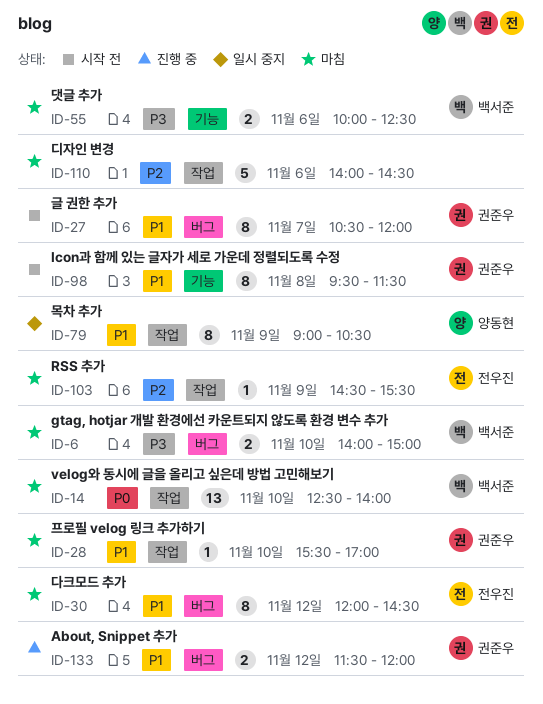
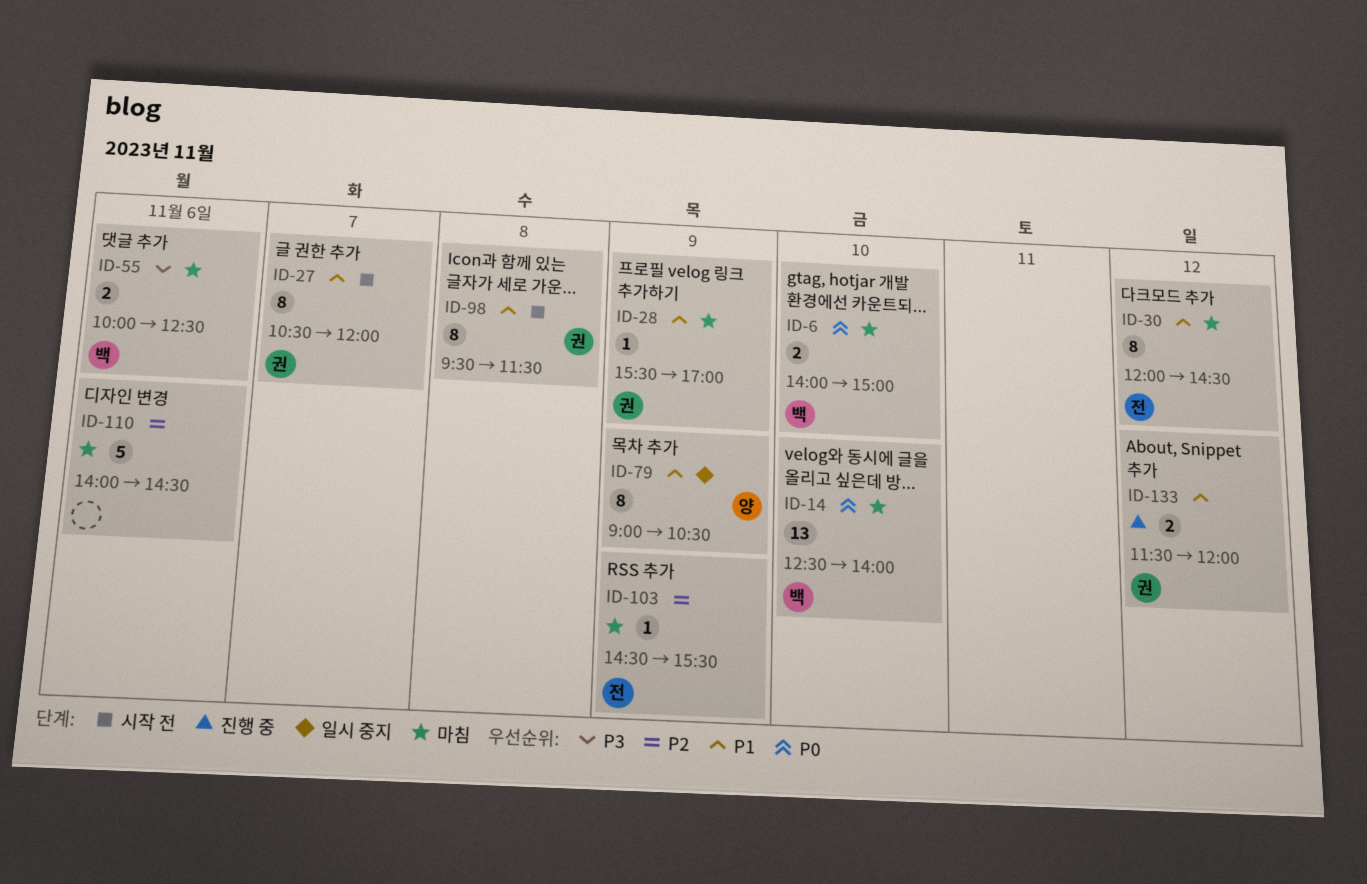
ID-6, priority: P3 -> P0
ID-28, day: Nov 10 -> Nov 9

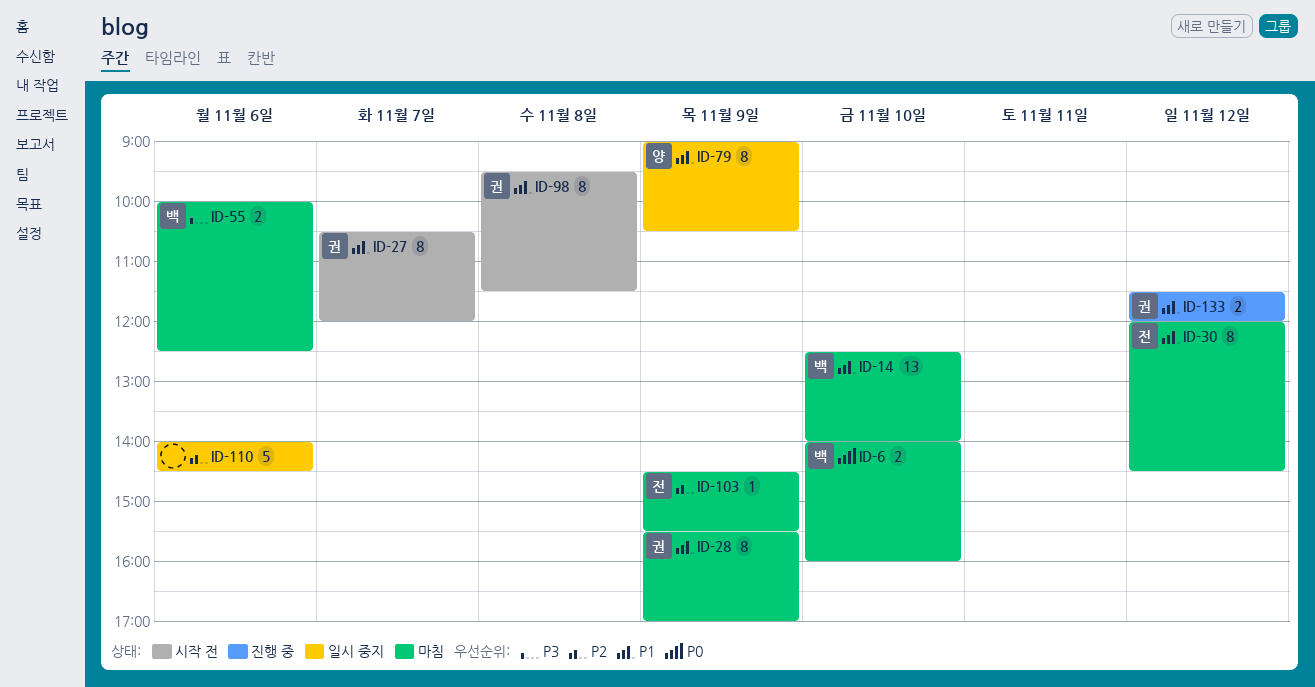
ID-6, ends: 15:00 -> 16:00
ID-14, priority: P0 -> P1
ID-28, estimate: 1 -> 8
ID-110, status: 마침 -> 일시 중지

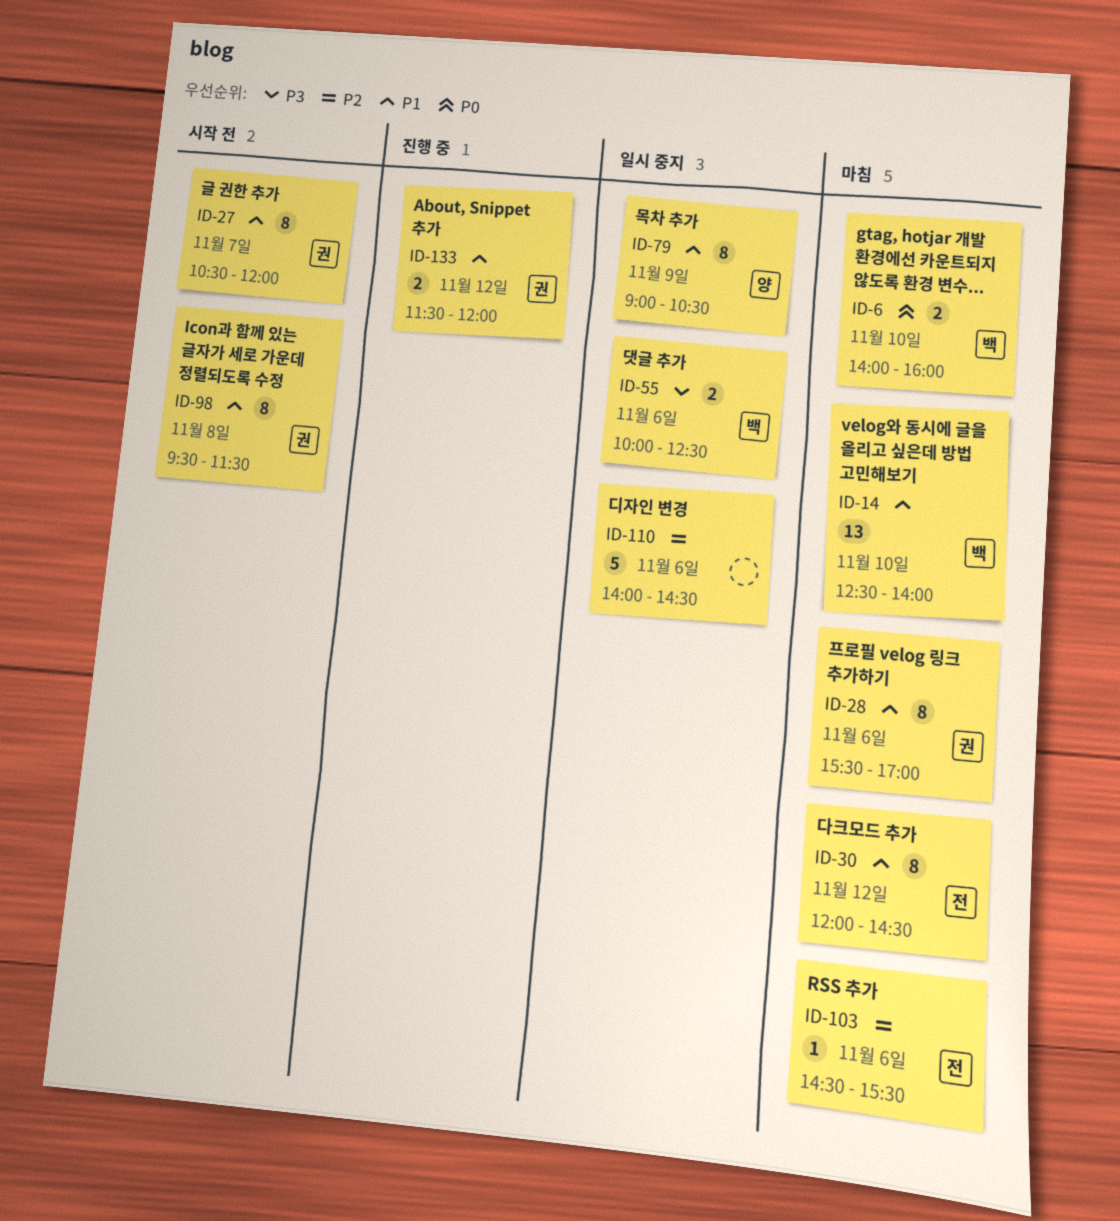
ID-28, day: Nov 9 -> Nov 6
ID-55, status: 마침 -> 일시 중지
ID-103, day: Nov 9 -> Nov 6

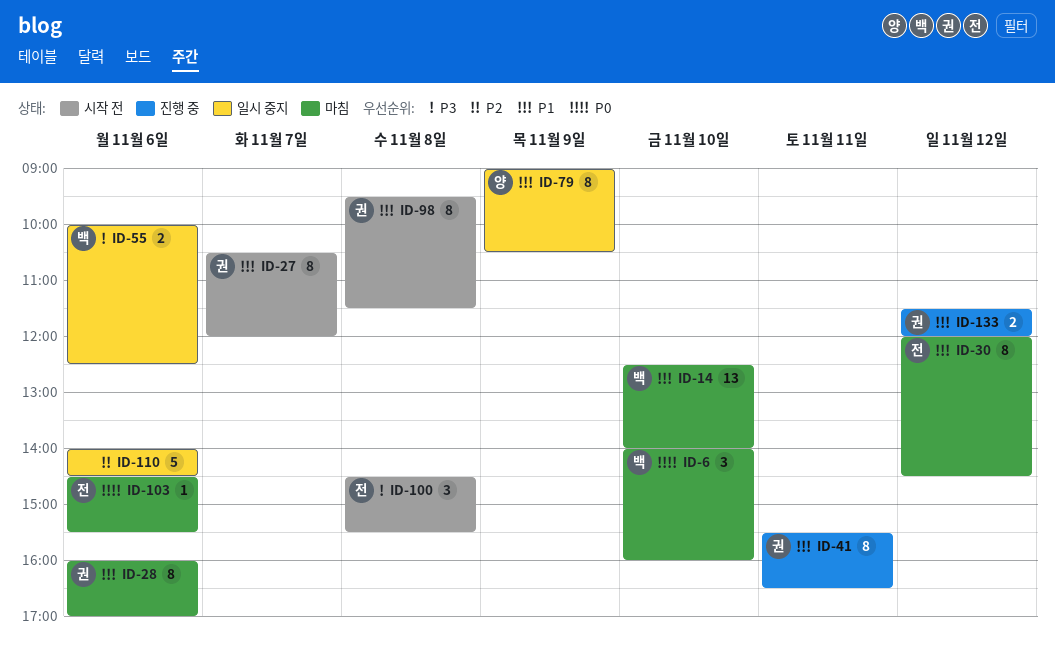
ID-6, estimate: 2 -> 3
ID-28, begins: 15:30 -> 16:00
ID-41: none -> present
ID-100: none -> present
ID-103, priority: P2 -> P0

